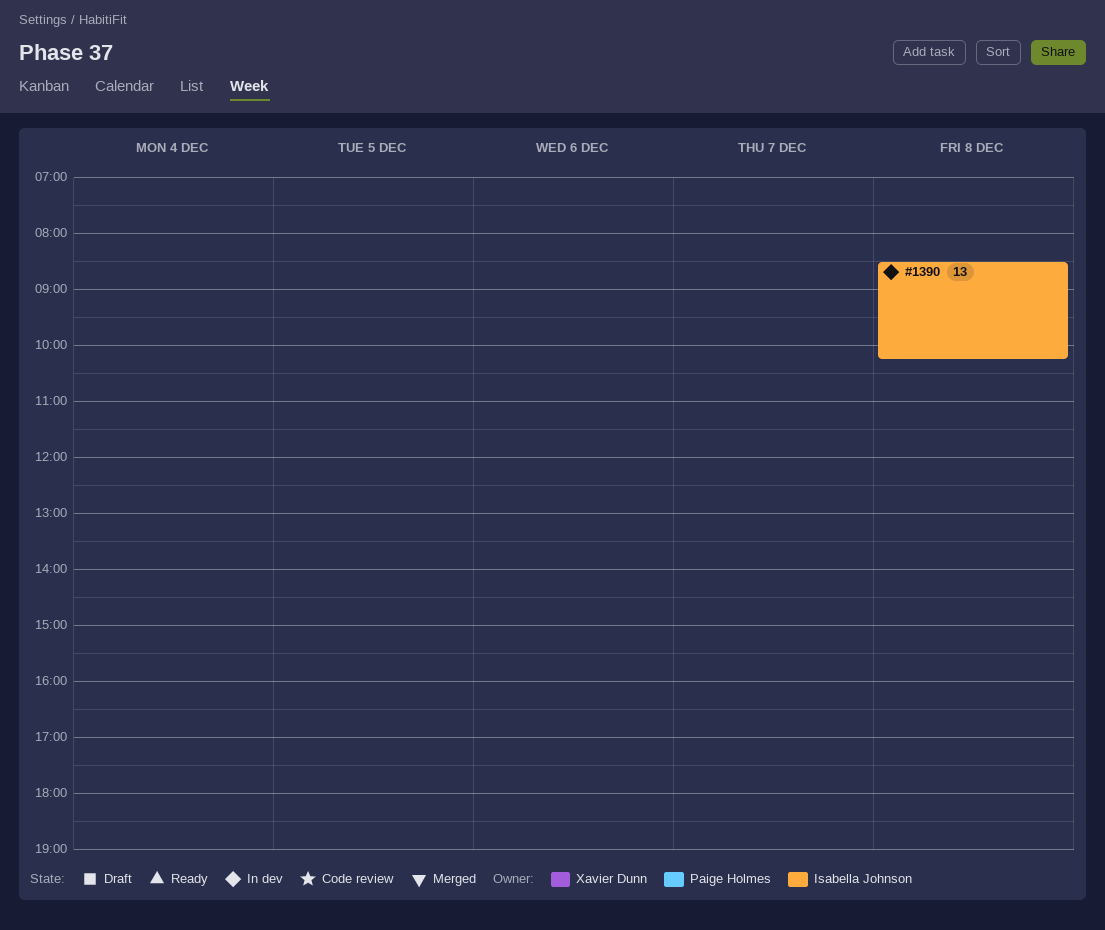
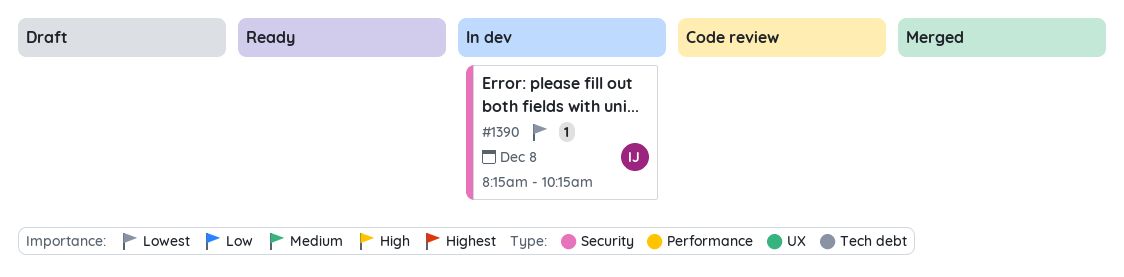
#1390, estimate: 13 -> 1
#1390, begins: 08:30 -> 08:15

